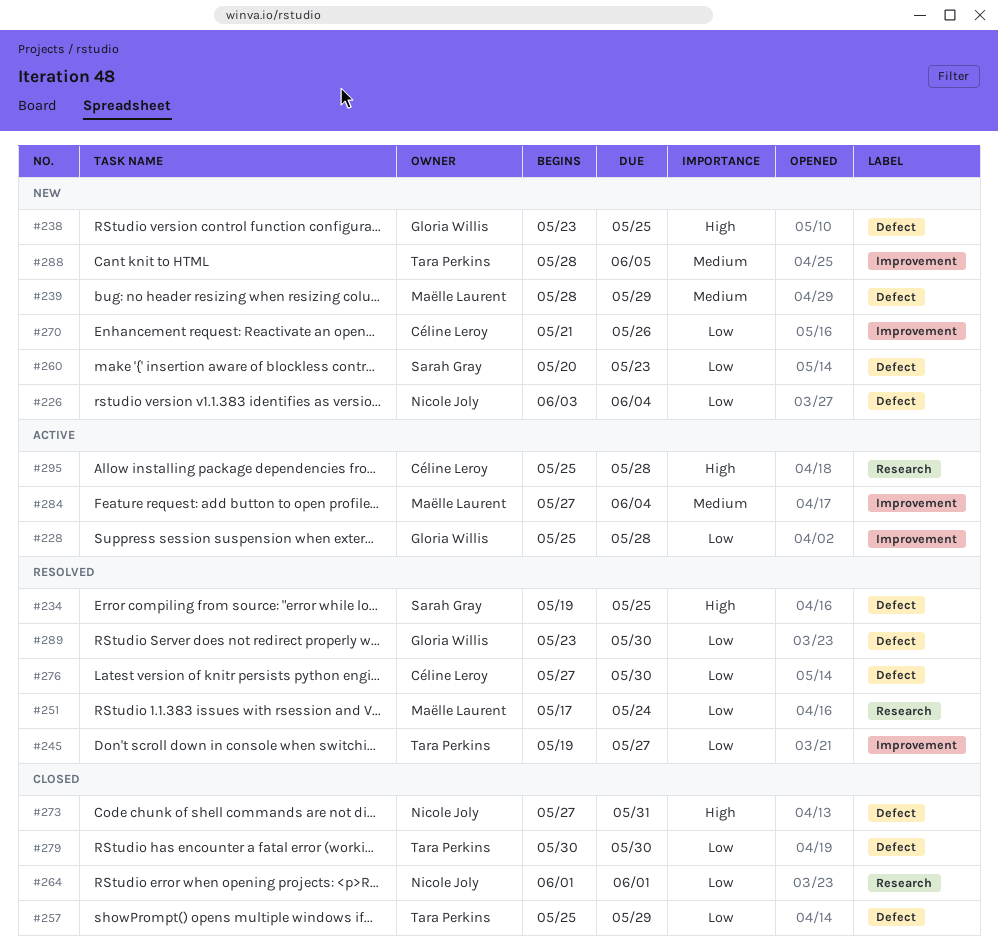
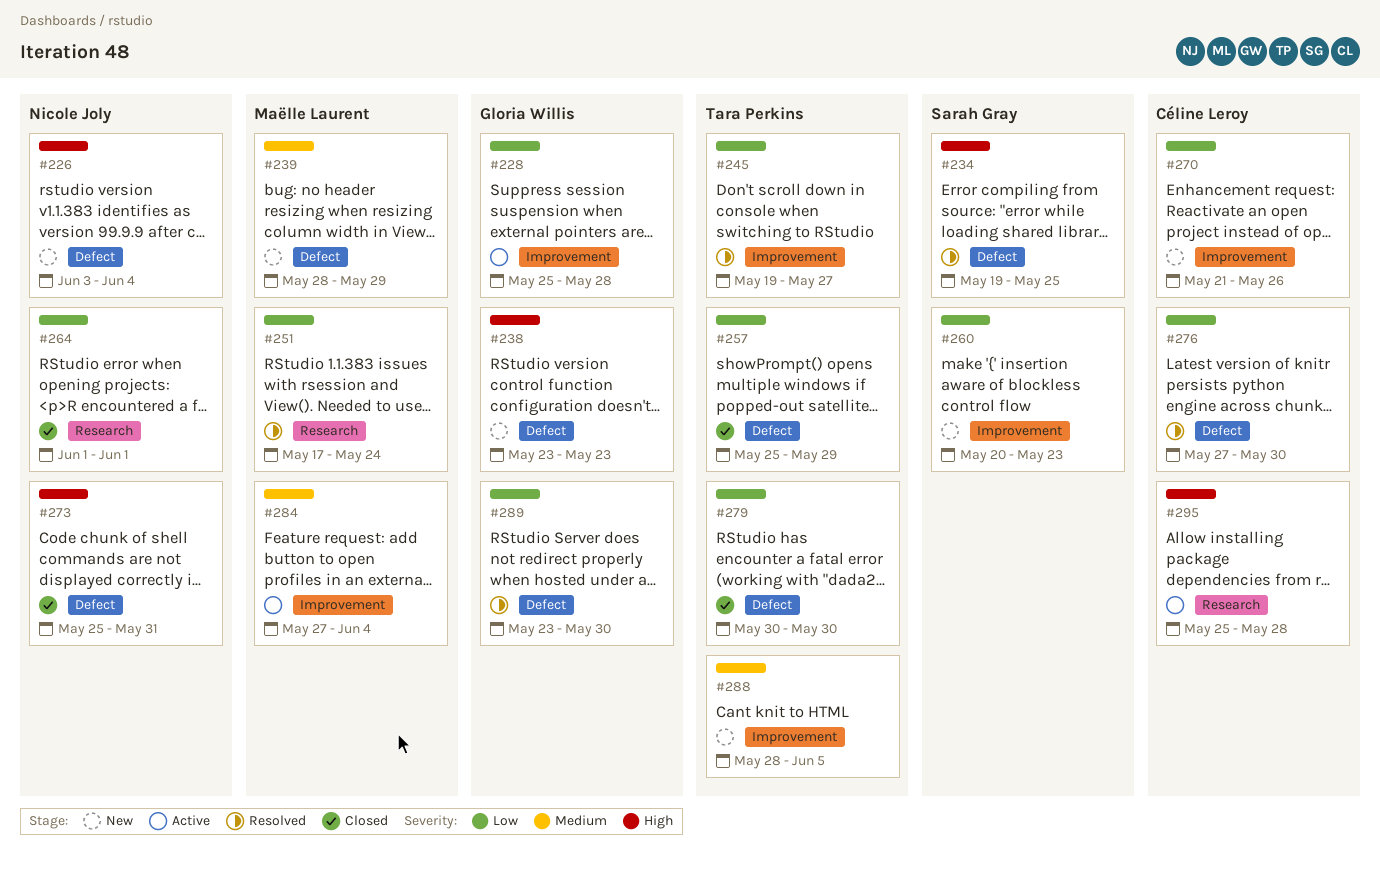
#226, priority: Low -> High
#238, due: May 25 -> May 23
#260, label: Defect -> Improvement
#273, start: May 27 -> May 25

